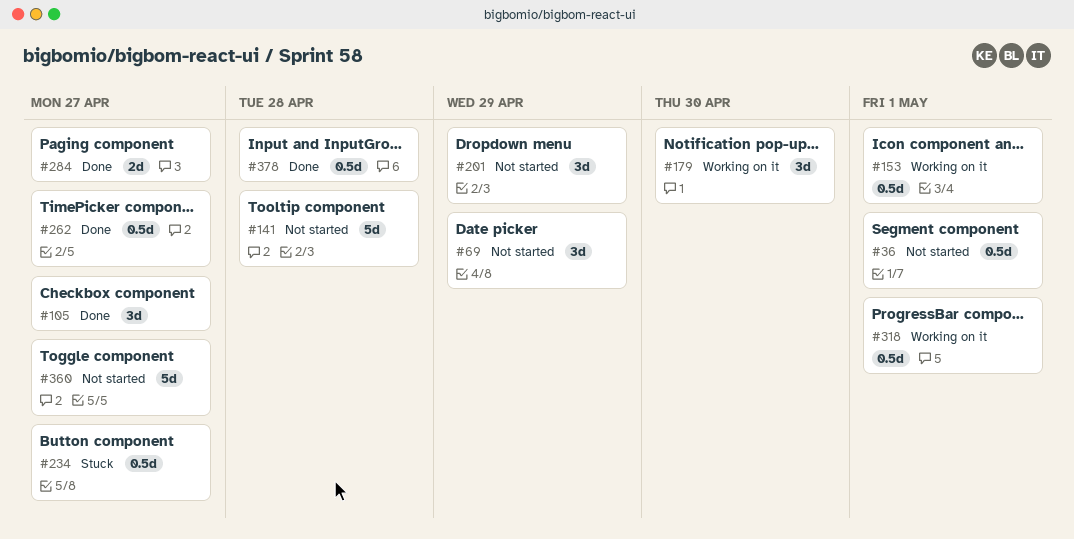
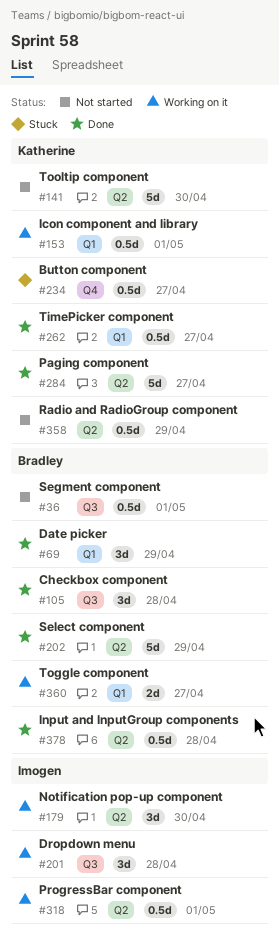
#69, status: Not started -> Done
#105, due: Apr 27 -> Apr 28
#141, due: Apr 28 -> Apr 30
#201, status: Not started -> Working on it
#201, due: Apr 29 -> Apr 28
#202: none -> present
#284, estimate: 2d -> 5d
#358: none -> present
#360, status: Not started -> Working on it
#360, estimate: 5d -> 2d

